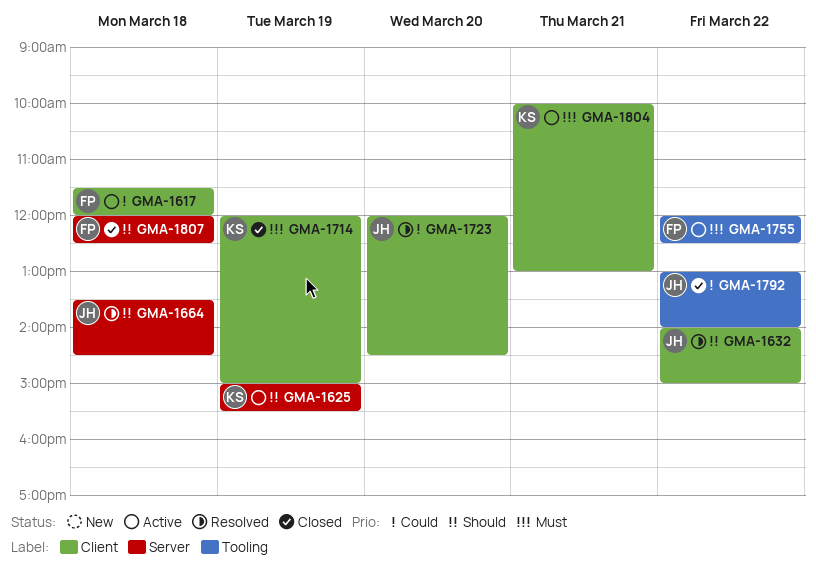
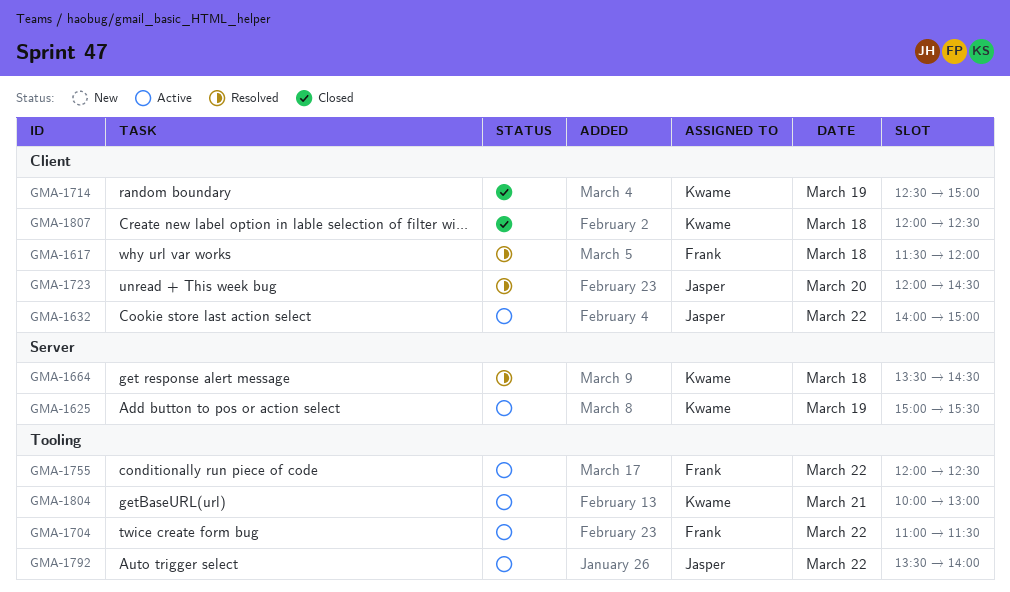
GMA-1617, status: Active -> Resolved
GMA-1632, status: Resolved -> Active
GMA-1664, owner: Jasper -> Kwame
GMA-1704: none -> present
GMA-1714, begins: 12:00 -> 12:30
GMA-1792, status: Closed -> Active
GMA-1792, begins: 13:00 -> 13:30
GMA-1804, label: Client -> Tooling
GMA-1807, owner: Frank -> Kwame
GMA-1807, label: Server -> Client

